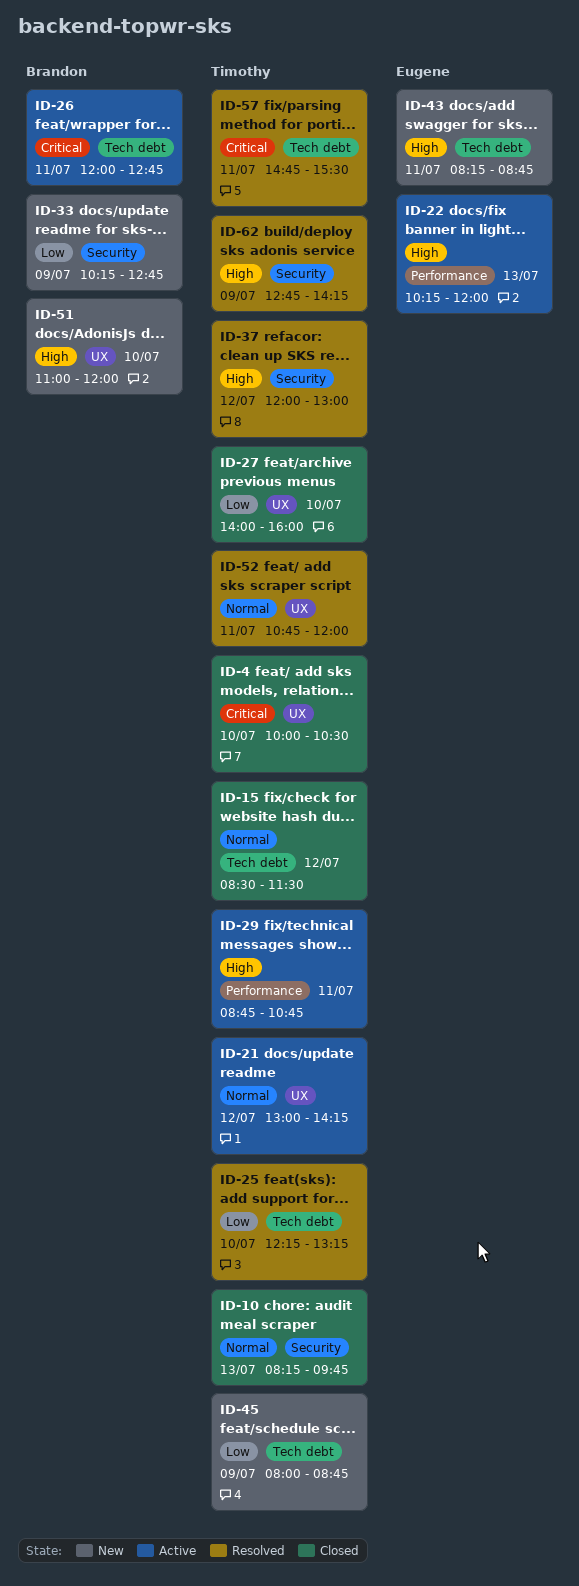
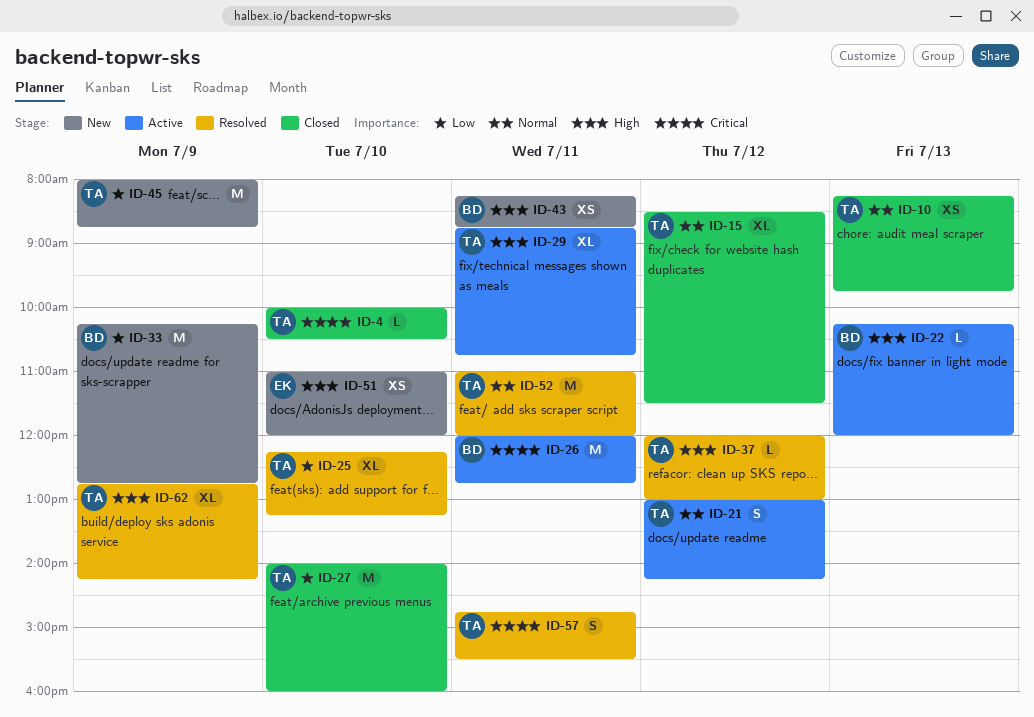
ID-22, owner: Eugene -> Brandon
ID-43, owner: Eugene -> Brandon
ID-51, owner: Brandon -> Eugene
ID-52, begins: 10:45 -> 11:00

